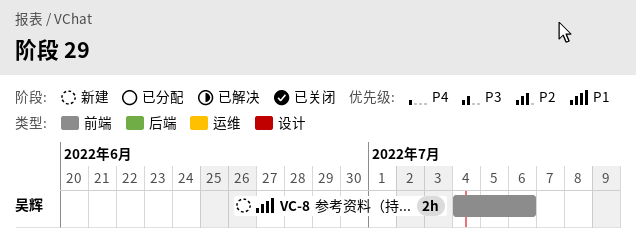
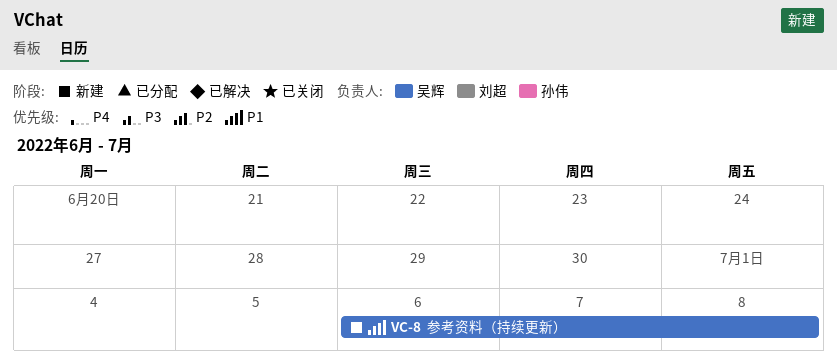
VC-8, start: Jul 4 -> Jul 6
VC-8, due: Jul 6 -> Jul 8

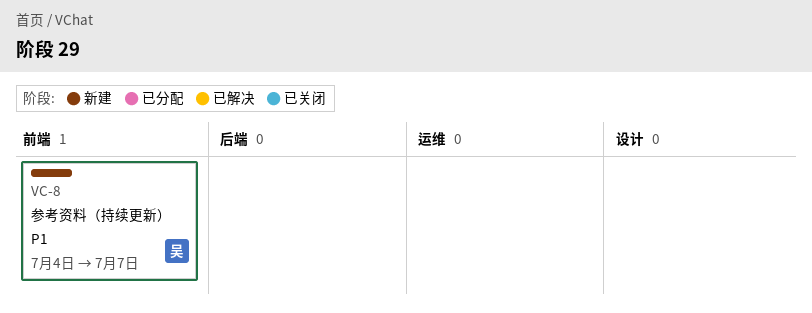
VC-8, start: Jul 6 -> Jul 4
VC-8, due: Jul 8 -> Jul 7

